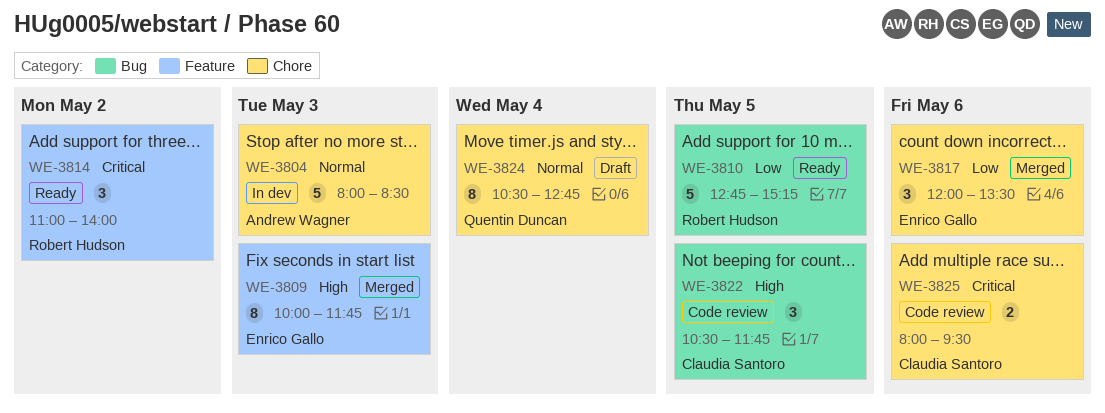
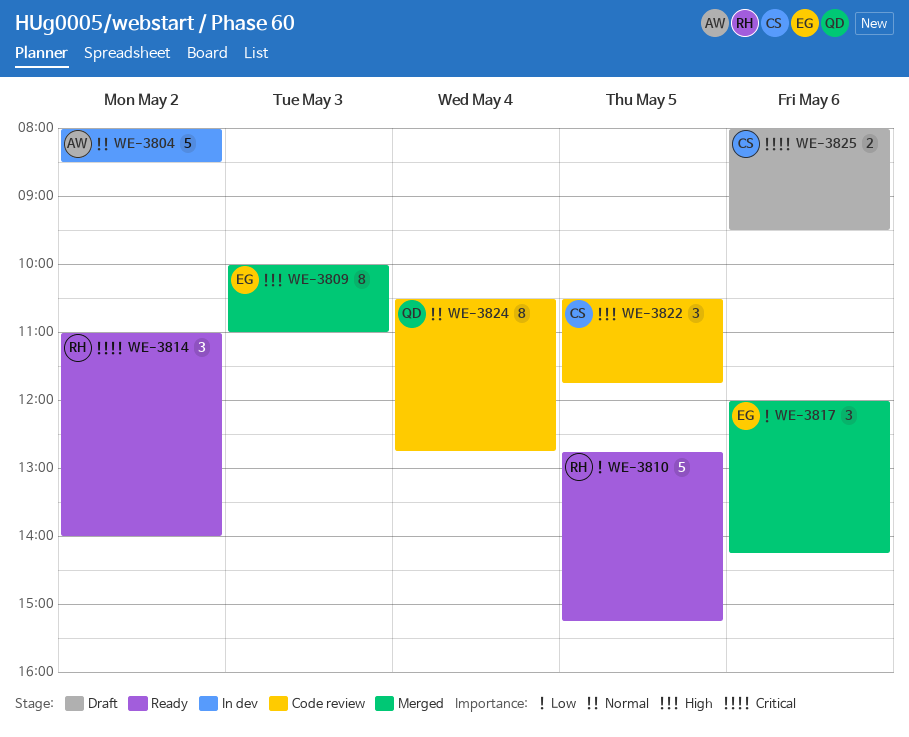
WE-3804, day: May 3 -> May 2
WE-3809, ends: 11:45 -> 11:00
WE-3817, ends: 13:30 -> 14:15
WE-3824, status: Draft -> Code review
WE-3825, status: Code review -> Draft

